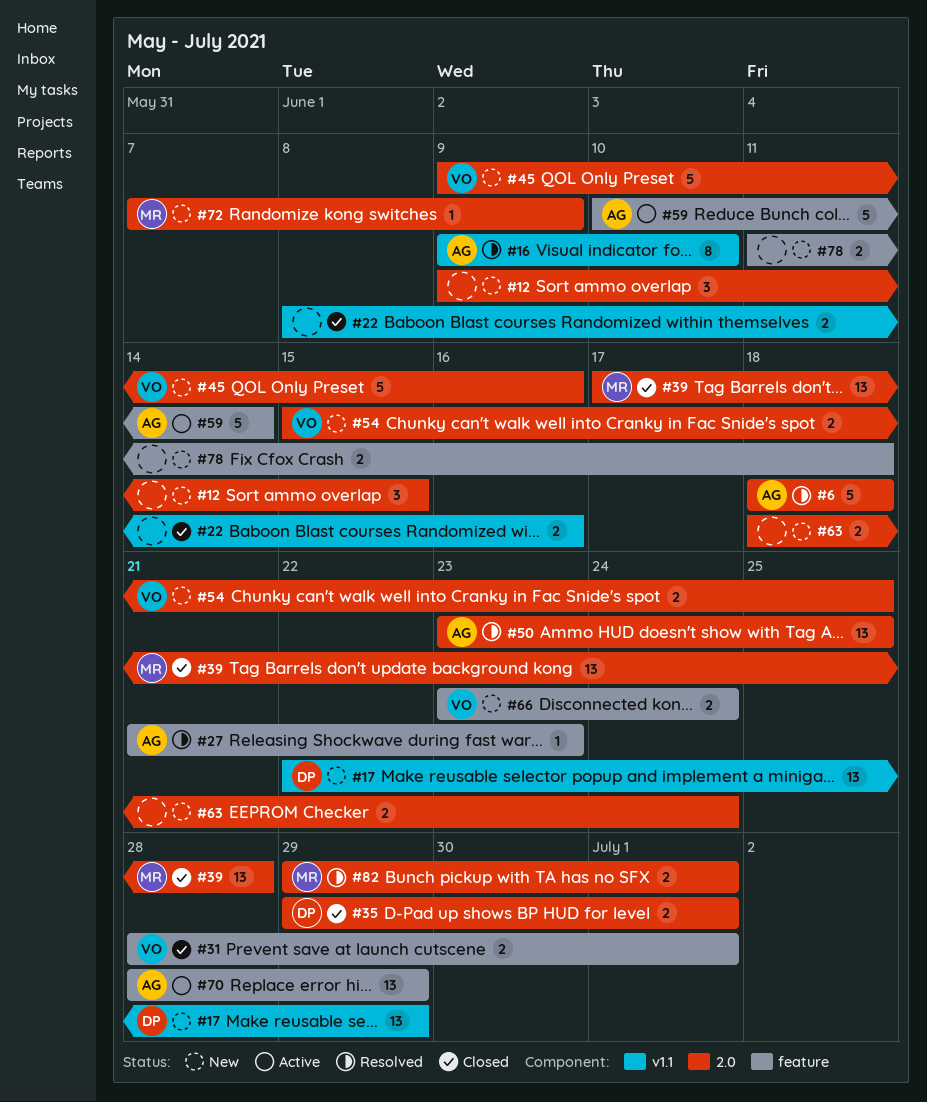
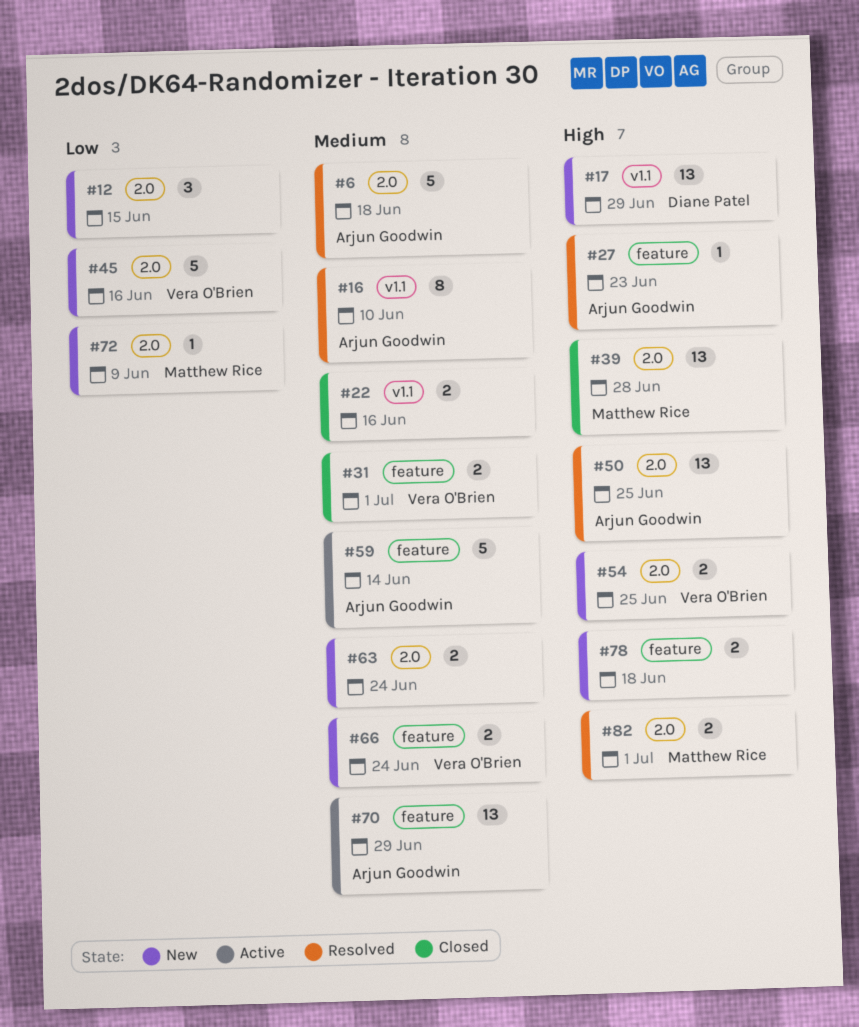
#35: present -> none

